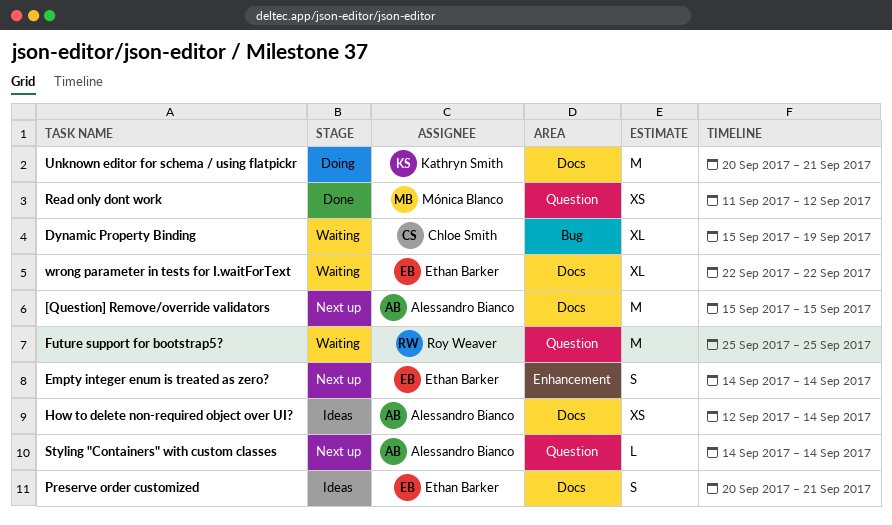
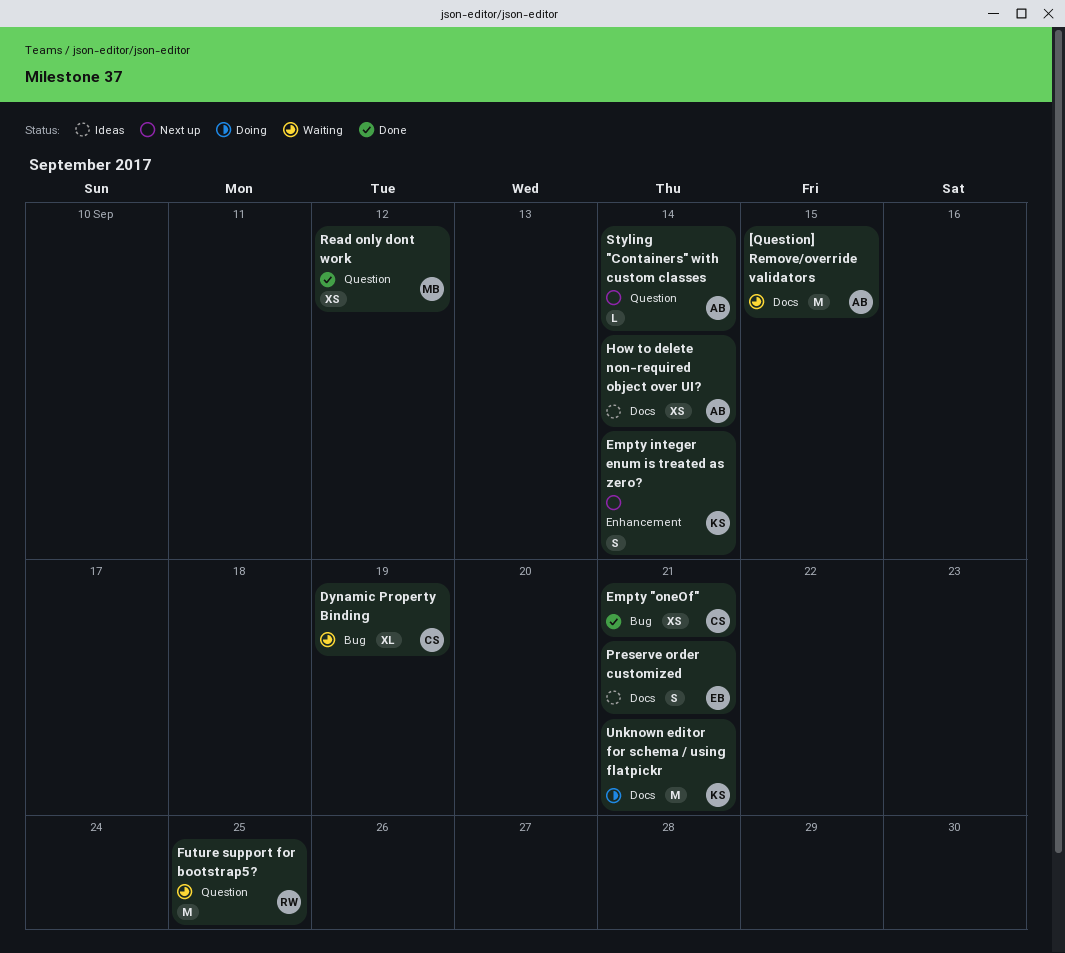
[Question] Remove/override validators, status: Next up -> Waiting
Empty "oneOf": none -> present
Empty integer enum is treated as zero?, owner: Ethan Barker -> Kathryn Smith
wrong parameter in tests for I.waitForText: present -> none

